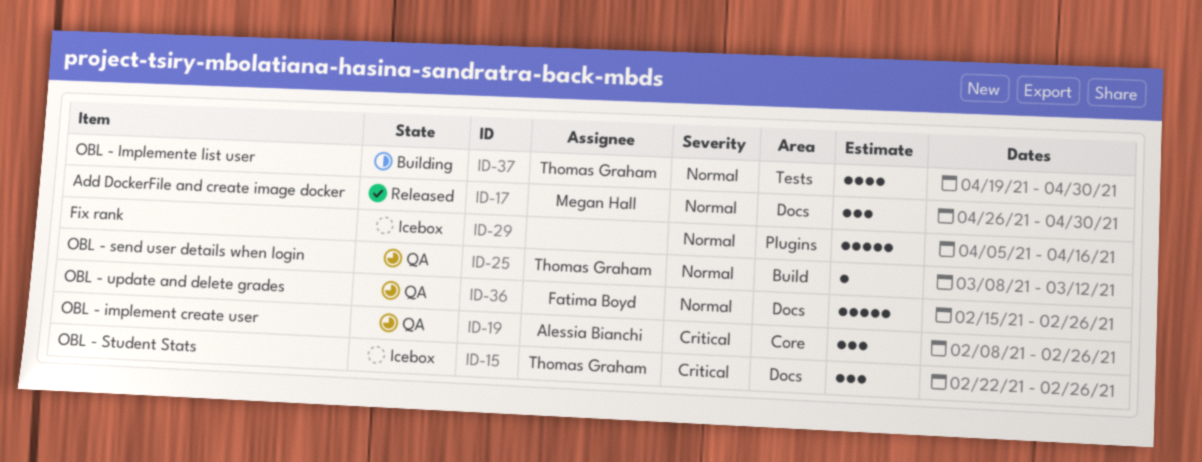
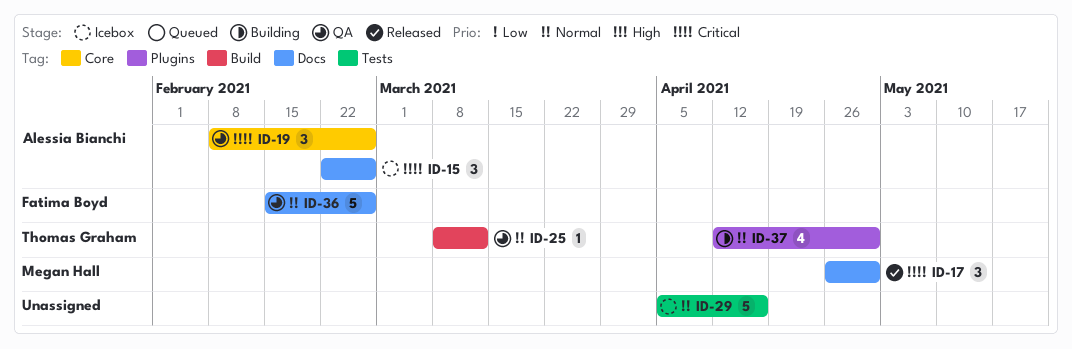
ID-15, owner: Thomas Graham -> Alessia Bianchi
ID-17, priority: Normal -> Critical
ID-29, label: Plugins -> Tests
ID-37, label: Tests -> Plugins
ID-37, start: Apr 19 -> Apr 12

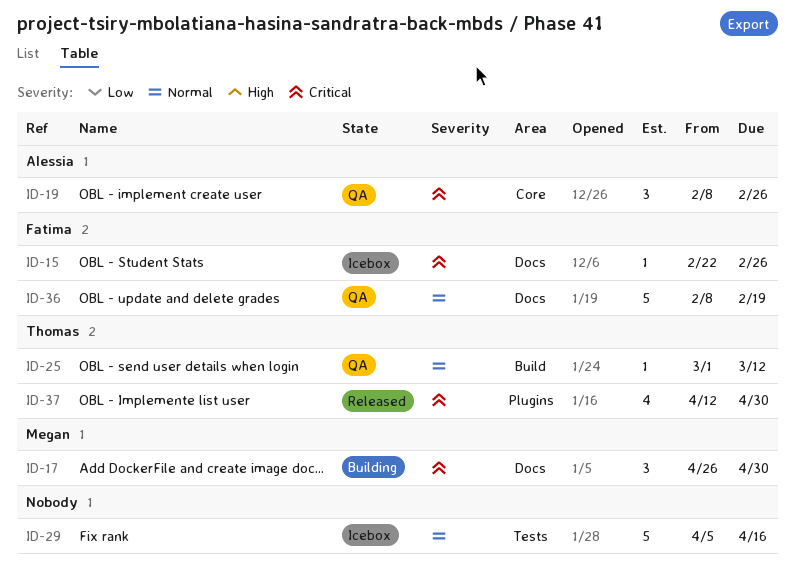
ID-15, owner: Alessia Bianchi -> Fatima Boyd
ID-15, estimate: 3 -> 1
ID-17, status: Released -> Building
ID-25, start: Mar 8 -> Mar 1
ID-36, start: Feb 15 -> Feb 8
ID-36, due: Feb 26 -> Feb 19
ID-37, status: Building -> Released
ID-37, priority: Normal -> Critical

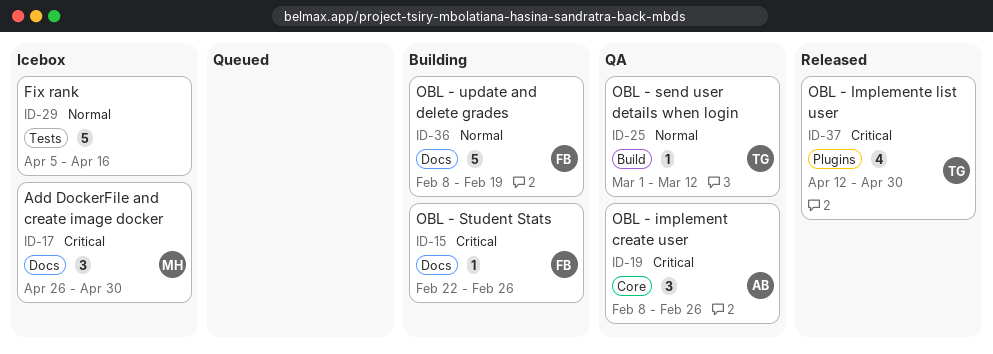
ID-15, status: Icebox -> Building
ID-17, status: Building -> Icebox
ID-36, status: QA -> Building

